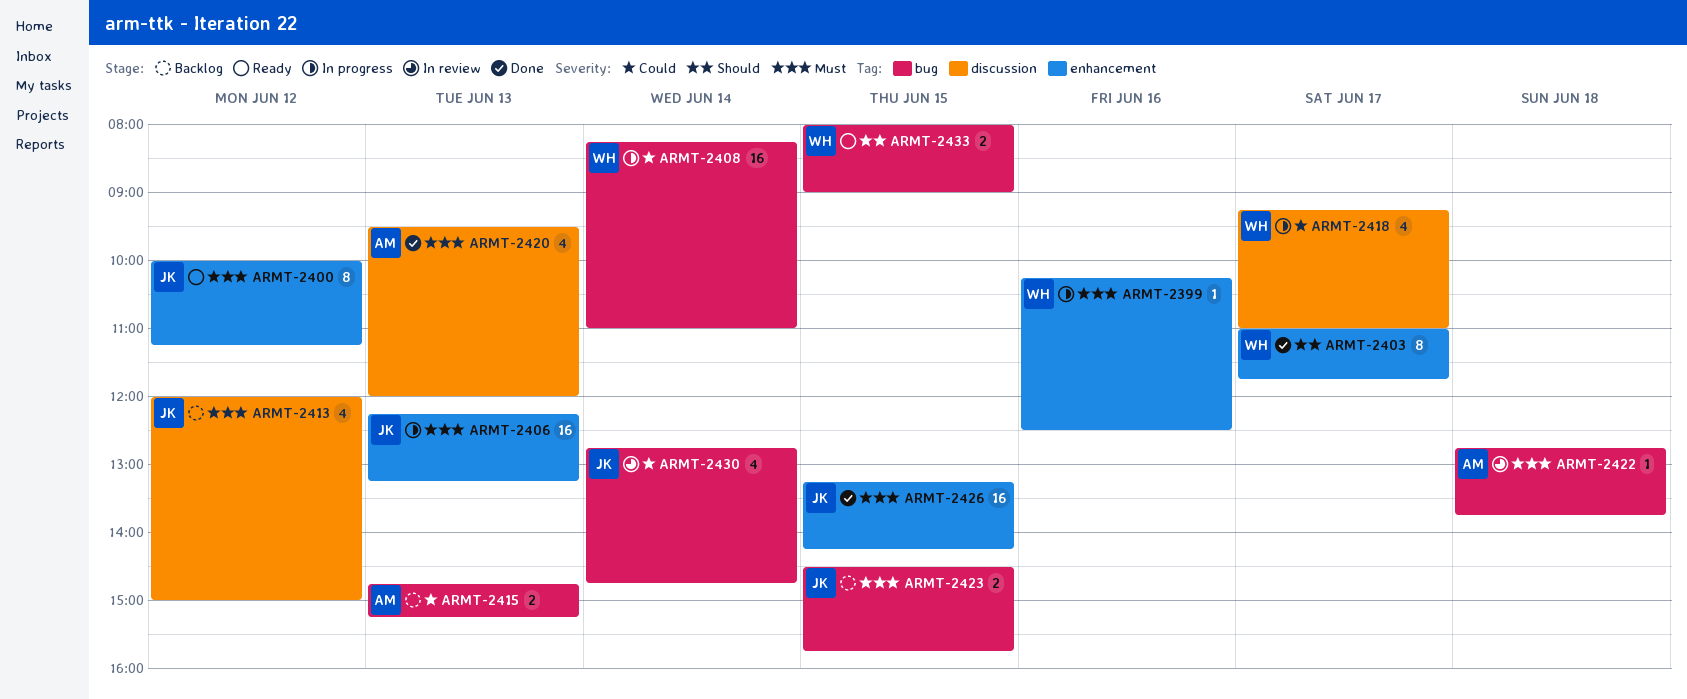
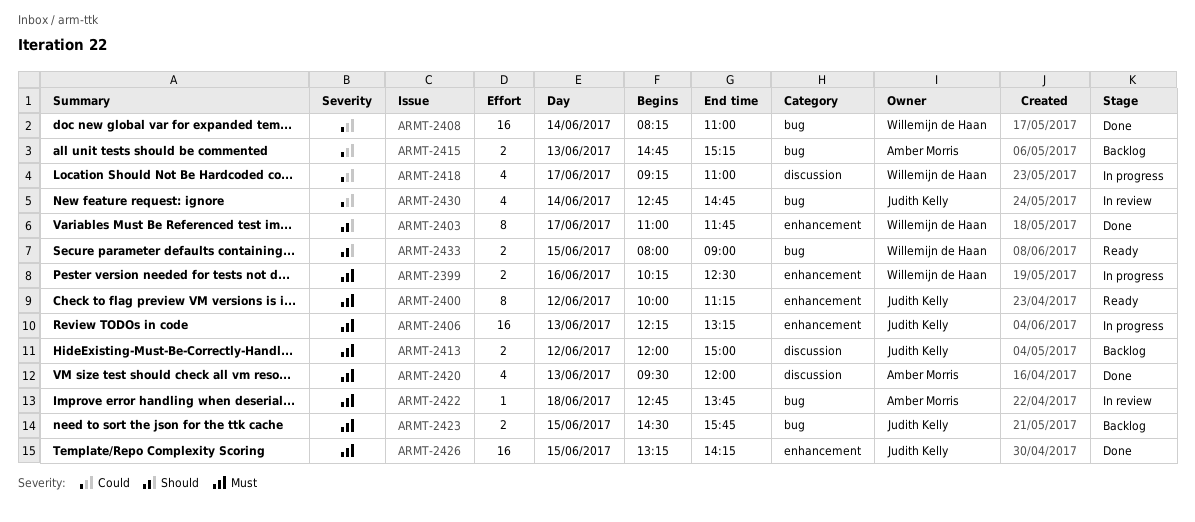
ARMT-2399, estimate: 1 -> 2
ARMT-2408, status: In progress -> Done
ARMT-2413, estimate: 4 -> 2

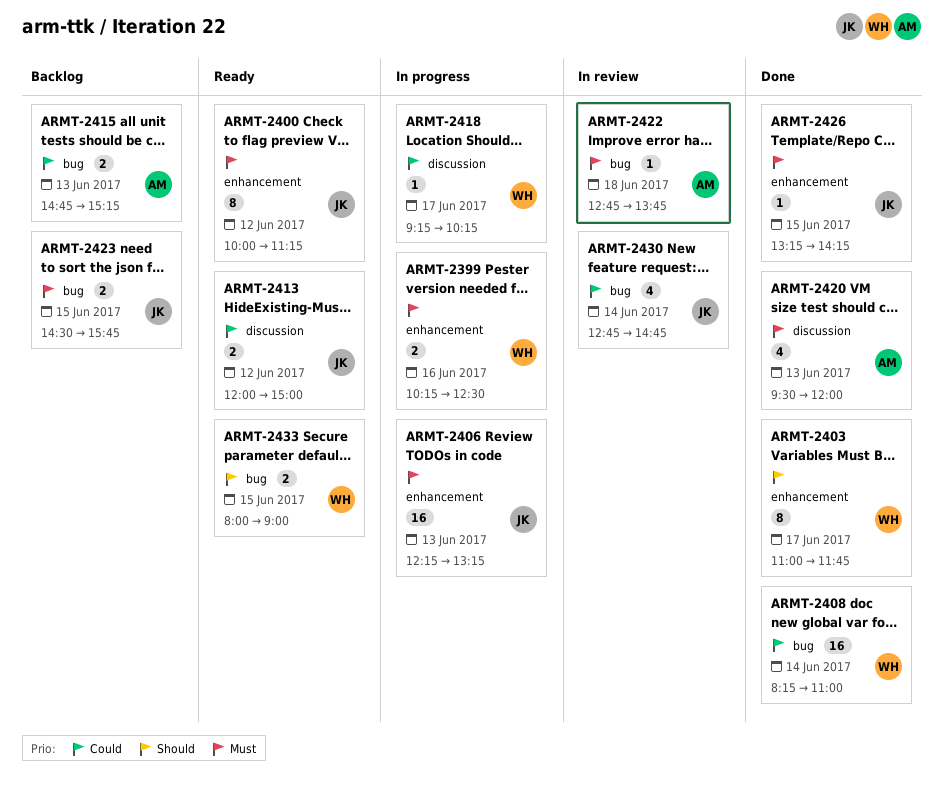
ARMT-2413, status: Backlog -> Ready
ARMT-2413, priority: Must -> Could
ARMT-2418, estimate: 4 -> 1
ARMT-2418, ends: 11:00 -> 10:15
ARMT-2426, estimate: 16 -> 1

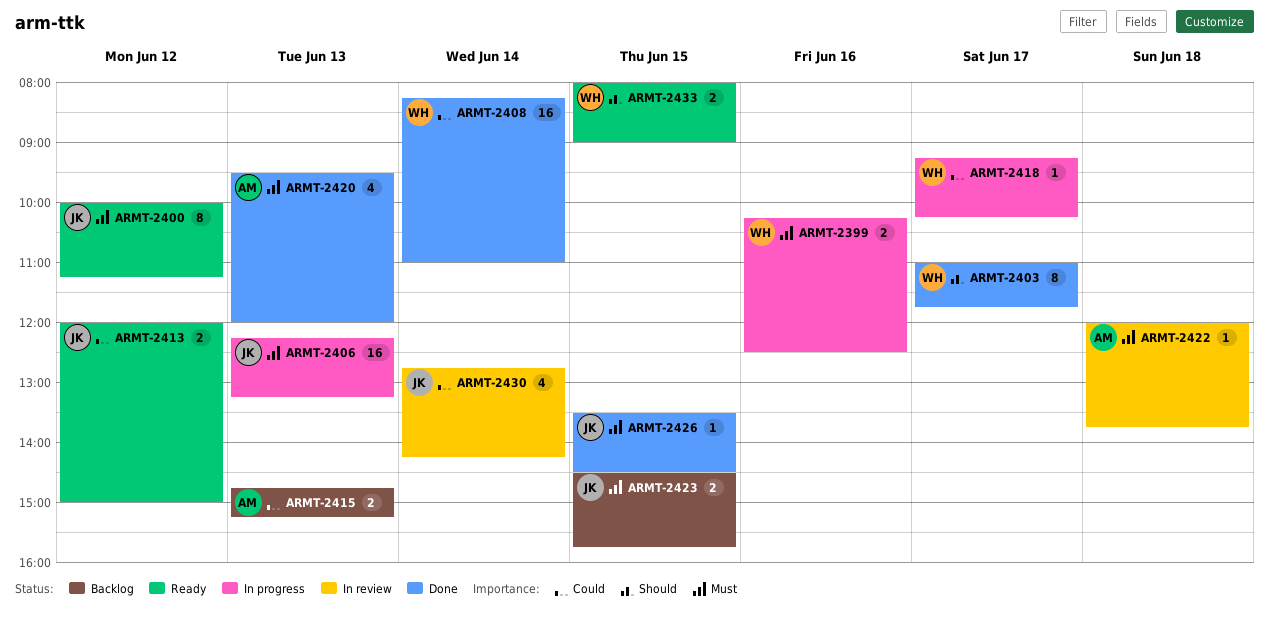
ARMT-2422, begins: 12:45 -> 12:00
ARMT-2426, begins: 13:15 -> 13:30
ARMT-2426, ends: 14:15 -> 14:30
ARMT-2430, ends: 14:45 -> 14:15

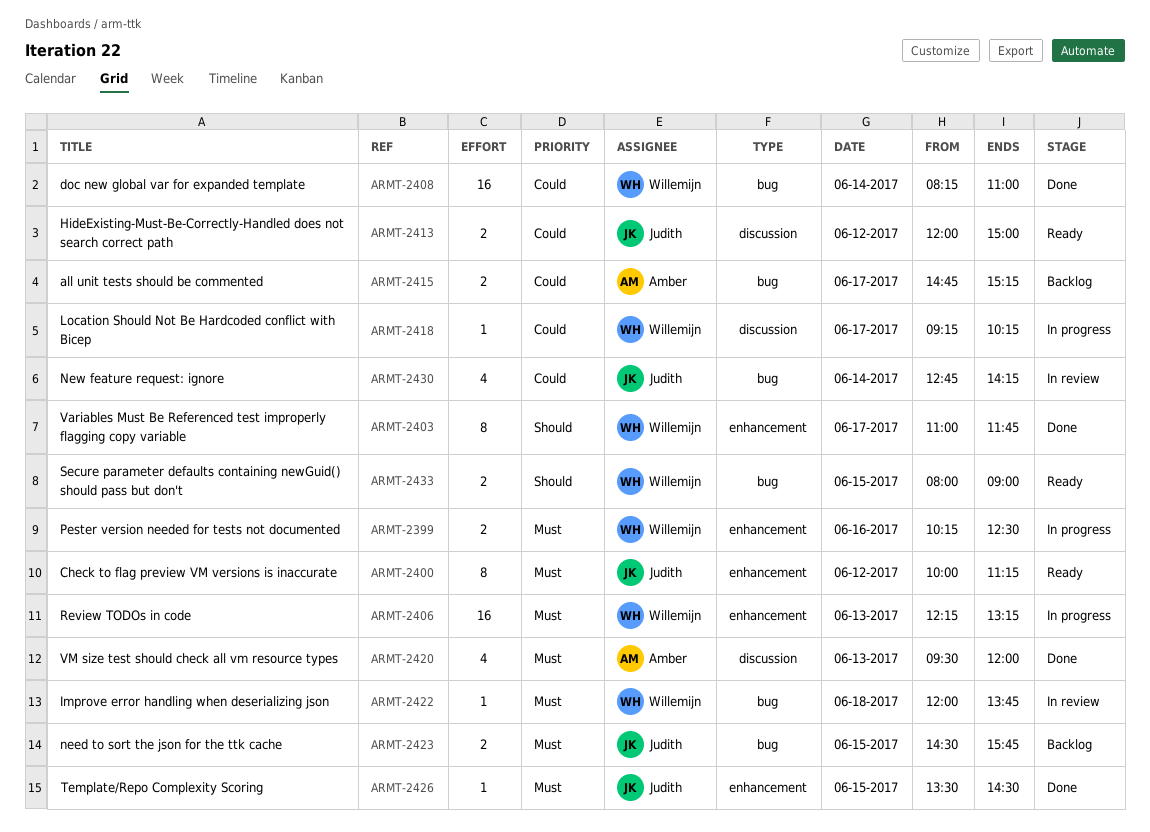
ARMT-2406, owner: Judith -> Willemijn
ARMT-2415, day: Jun 13 -> Jun 17
ARMT-2422, owner: Amber -> Willemijn

